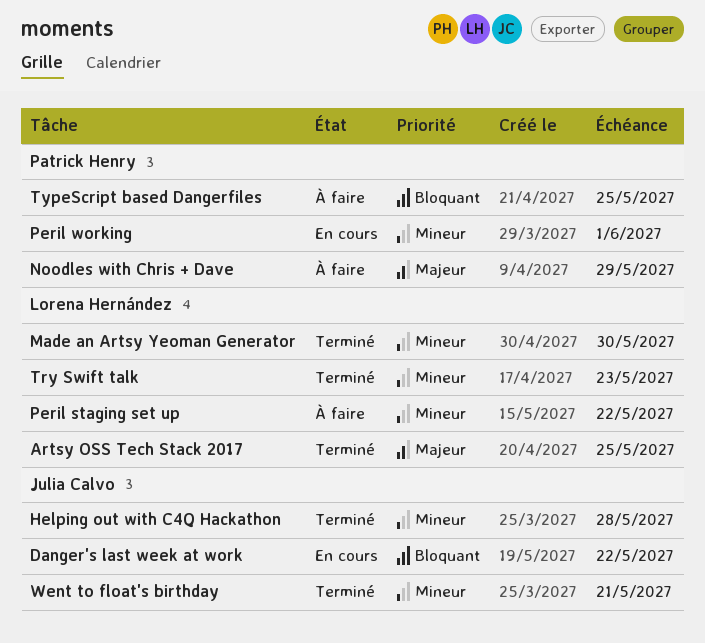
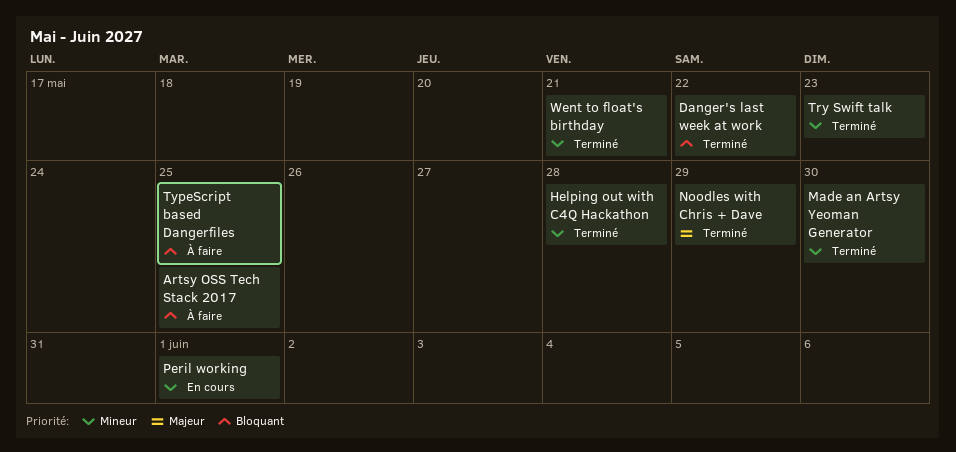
Artsy OSS Tech Stack 2017, status: Terminé -> À faire
Artsy OSS Tech Stack 2017, priority: Majeur -> Bloquant
Danger's last week at work, status: En cours -> Terminé
Noodles with Chris + Dave, status: À faire -> Terminé
Peril staging set up: present -> none

